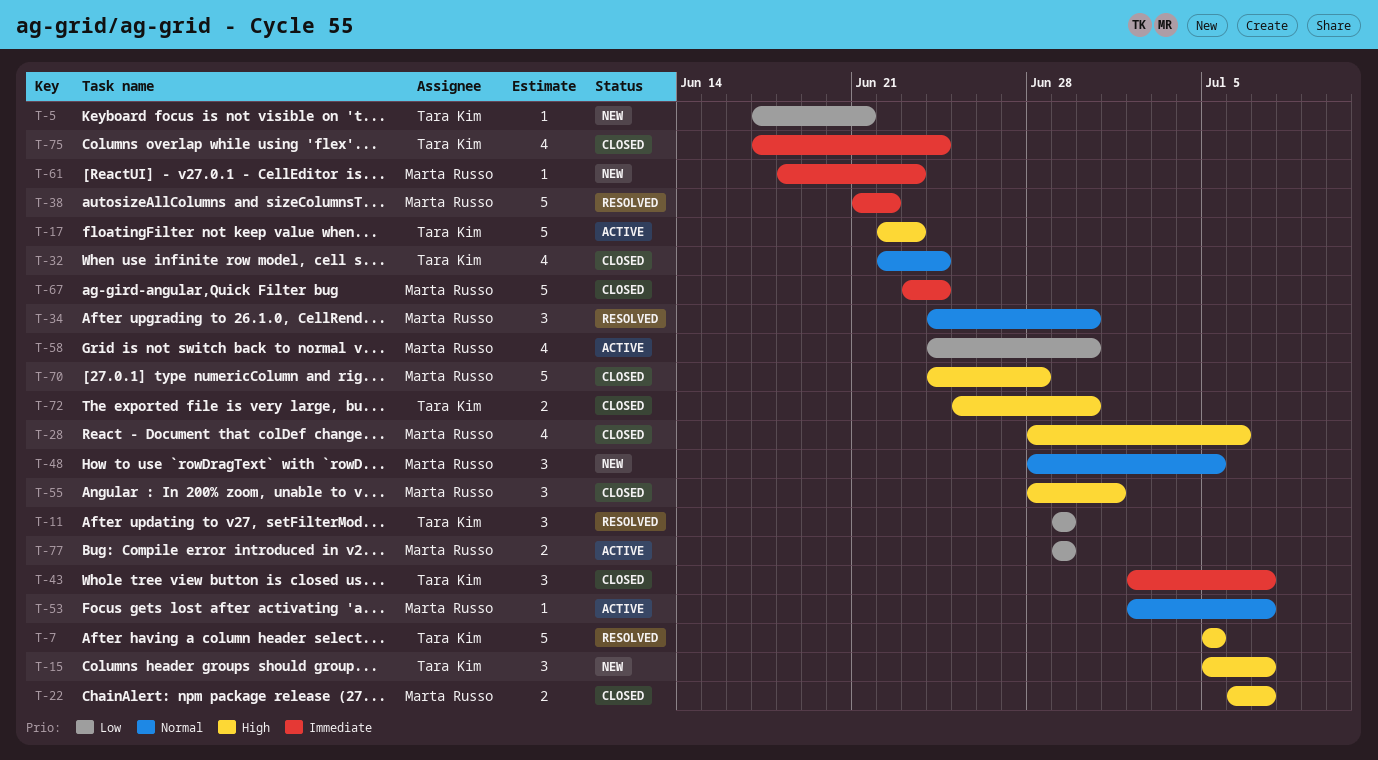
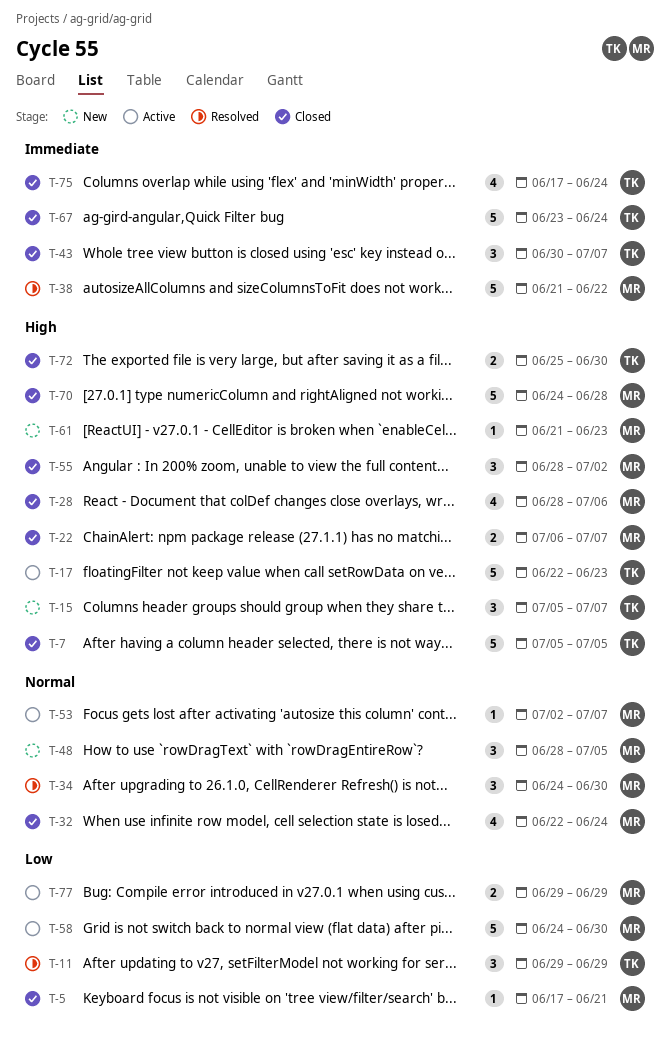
T-5, status: New -> Closed
T-5, owner: Tara Kim -> Marta Russo
T-7, status: Resolved -> Closed
T-32, owner: Tara Kim -> Marta Russo
T-43, start: Jul 2 -> Jun 30
T-55, due: Jul 1 -> Jul 2
T-58, estimate: 4 -> 5
T-61, priority: Immediate -> High
T-61, start: Jun 18 -> Jun 21
T-67, owner: Marta Russo -> Tara Kim

